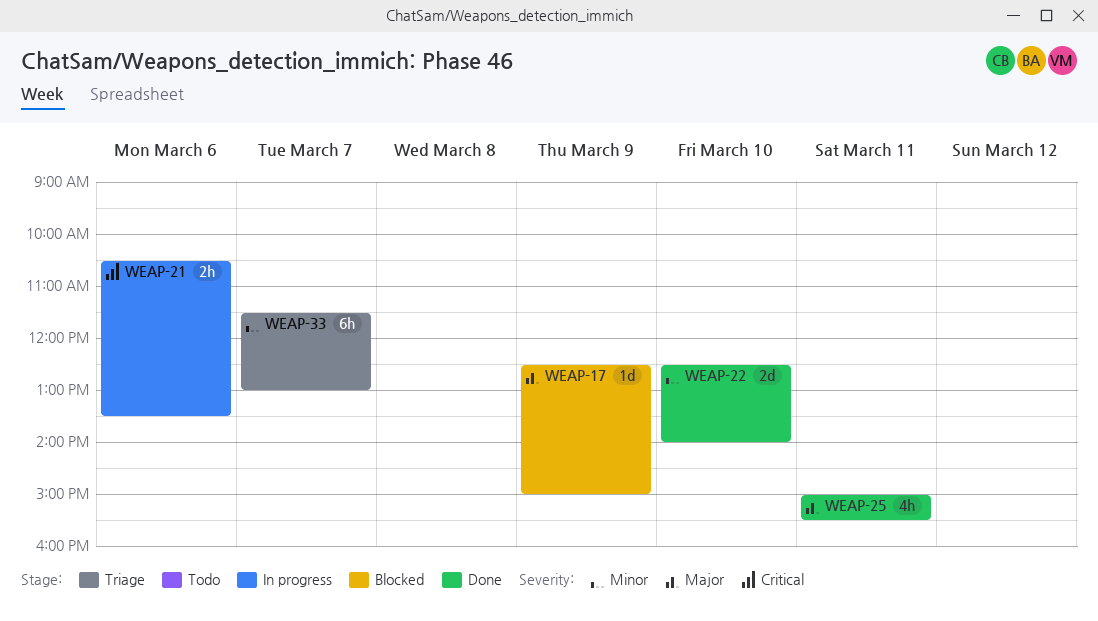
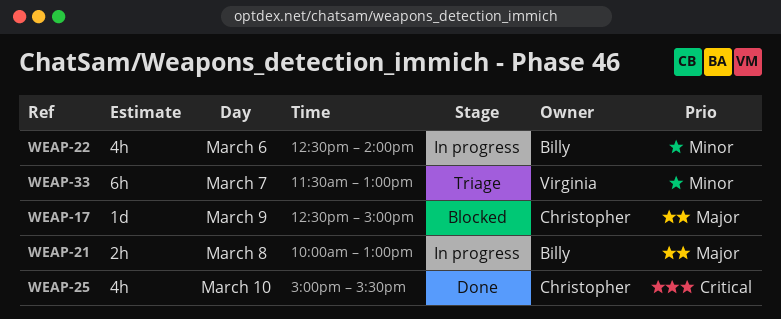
WEAP-21, priority: Critical -> Major
WEAP-21, day: Mar 6 -> Mar 8
WEAP-21, begins: 10:30 -> 10:00
WEAP-21, ends: 13:30 -> 13:00
WEAP-22, status: Done -> In progress
WEAP-22, estimate: 2d -> 4h
WEAP-22, day: Mar 10 -> Mar 6
WEAP-25, priority: Major -> Critical
WEAP-25, day: Mar 11 -> Mar 10

